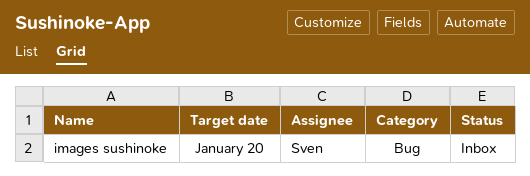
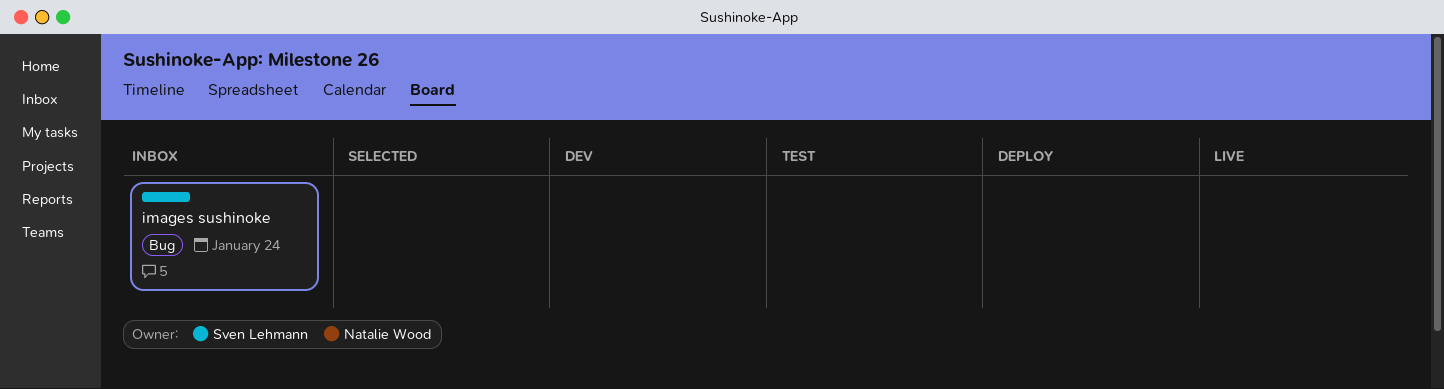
images sushinoke, due: Jan 20 -> Jan 24

